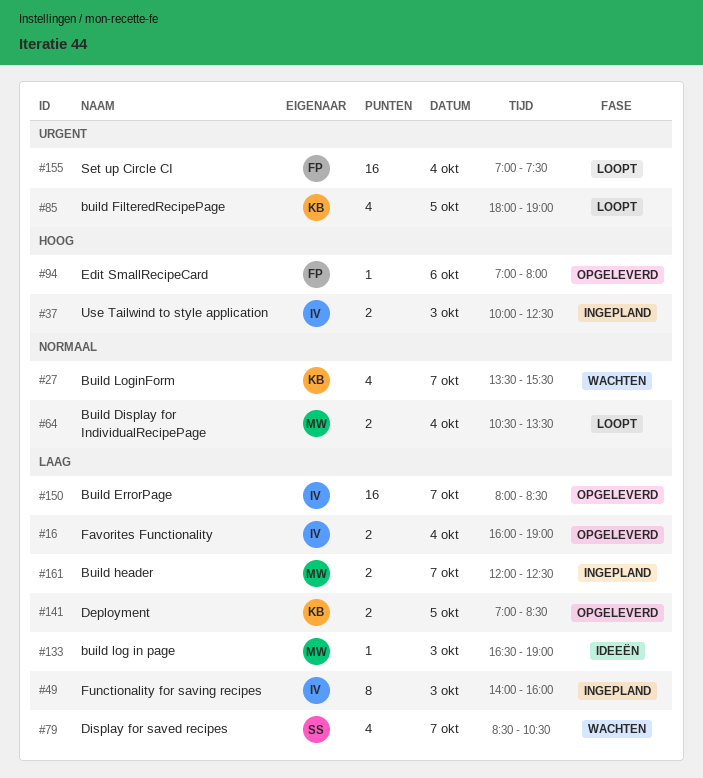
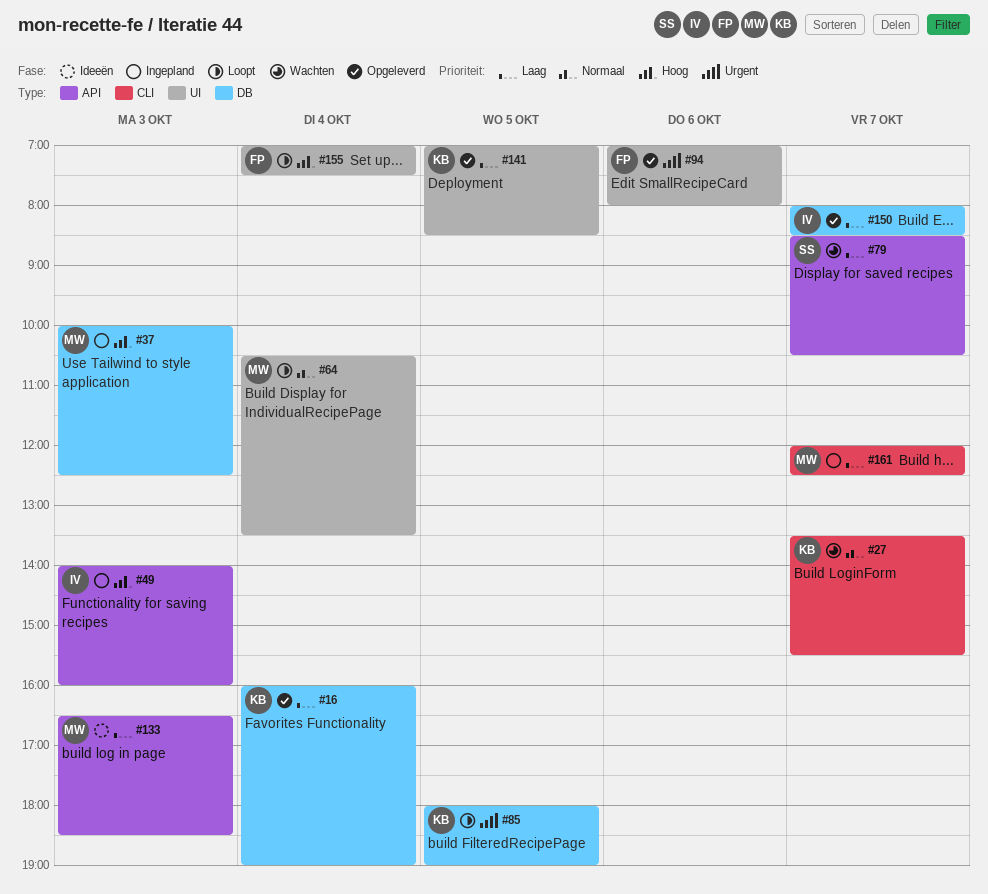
#16, owner: IV -> KB
#37, owner: IV -> MW
#49, priority: Laag -> Hoog
#94, priority: Hoog -> Urgent
#133, ends: 19:00 -> 18:30
#155, priority: Urgent -> Hoog

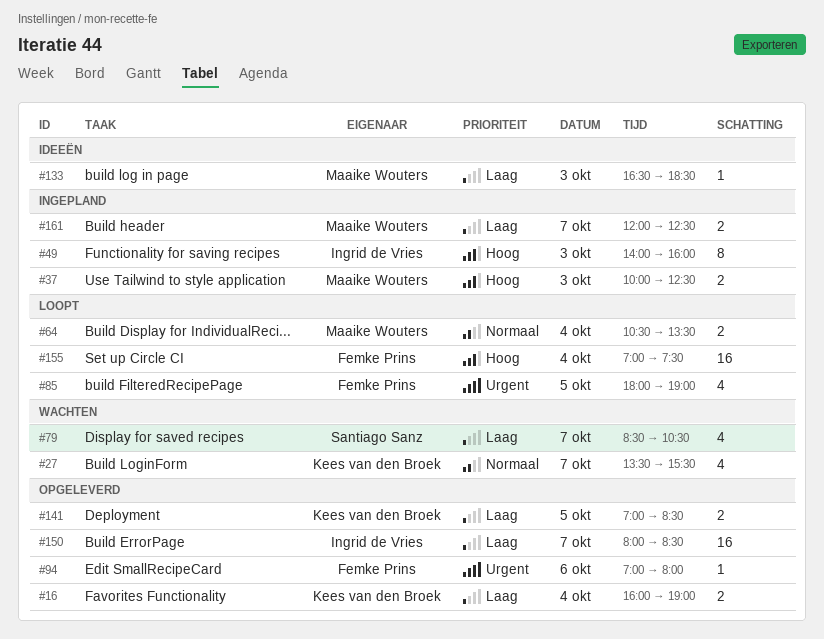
#85, owner: Kees van den Broek -> Femke Prins

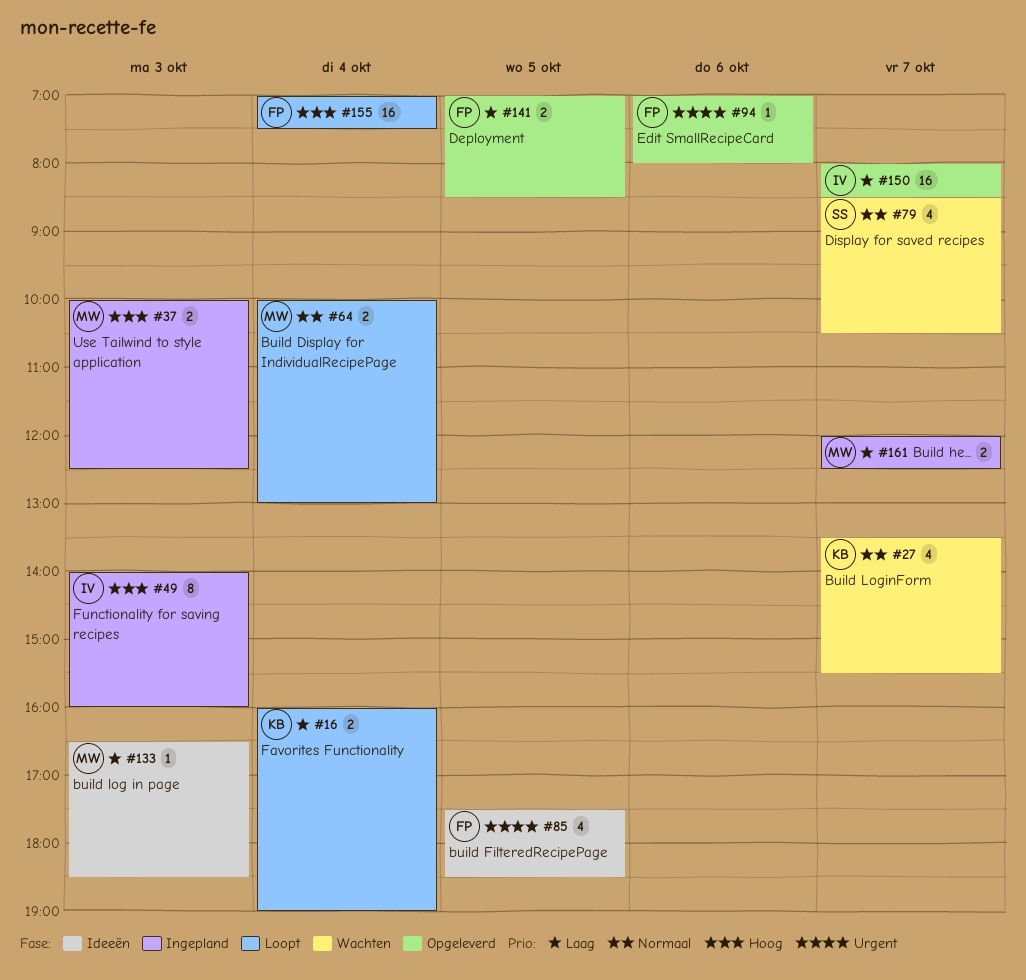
#16, status: Opgeleverd -> Loopt
#64, begins: 10:30 -> 10:00
#64, ends: 13:30 -> 13:00
#79, priority: Laag -> Normaal
#85, status: Loopt -> Ideeën
#85, begins: 18:00 -> 17:30
#85, ends: 19:00 -> 18:30
#141, owner: Kees van den Broek -> Femke Prins

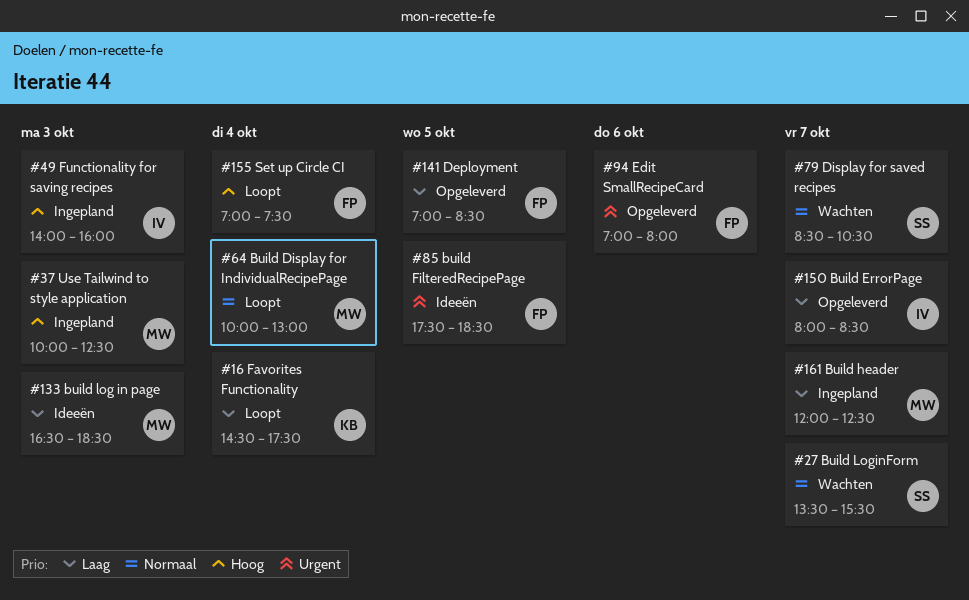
#16, begins: 16:00 -> 14:30
#16, ends: 19:00 -> 17:30
#27, owner: KB -> SS

